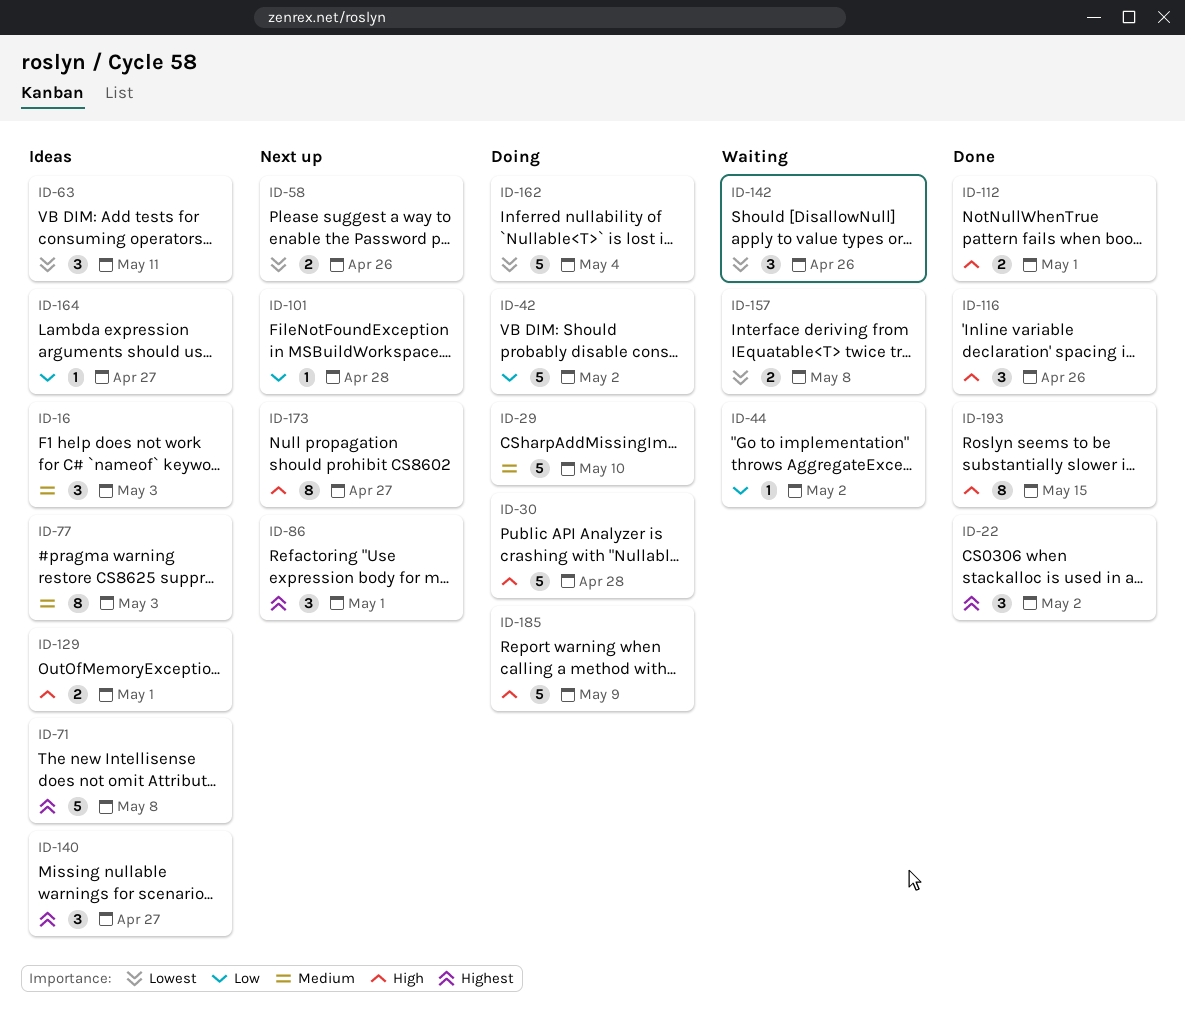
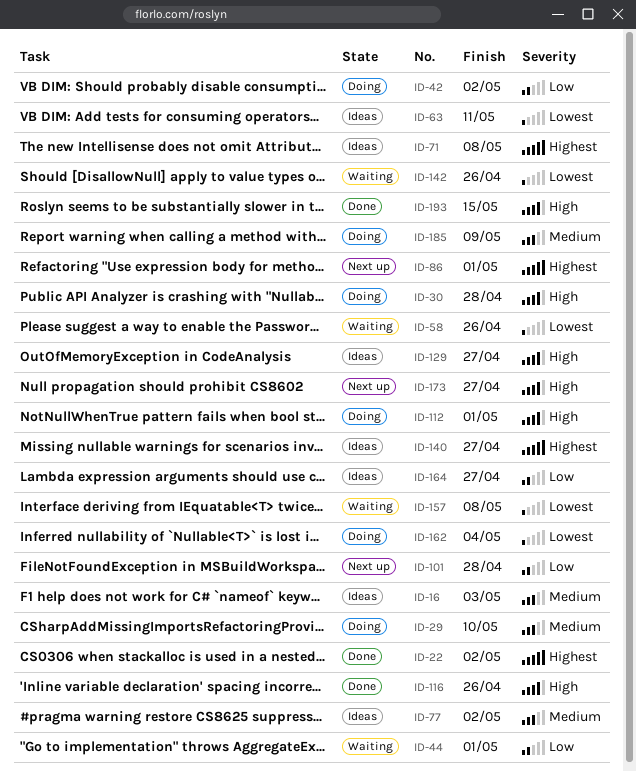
ID-44, due: May 2 -> May 1
ID-58, status: Next up -> Waiting
ID-77, due: May 3 -> May 2
ID-112, status: Done -> Doing
ID-129, due: May 1 -> Apr 27
ID-185, priority: High -> Medium

